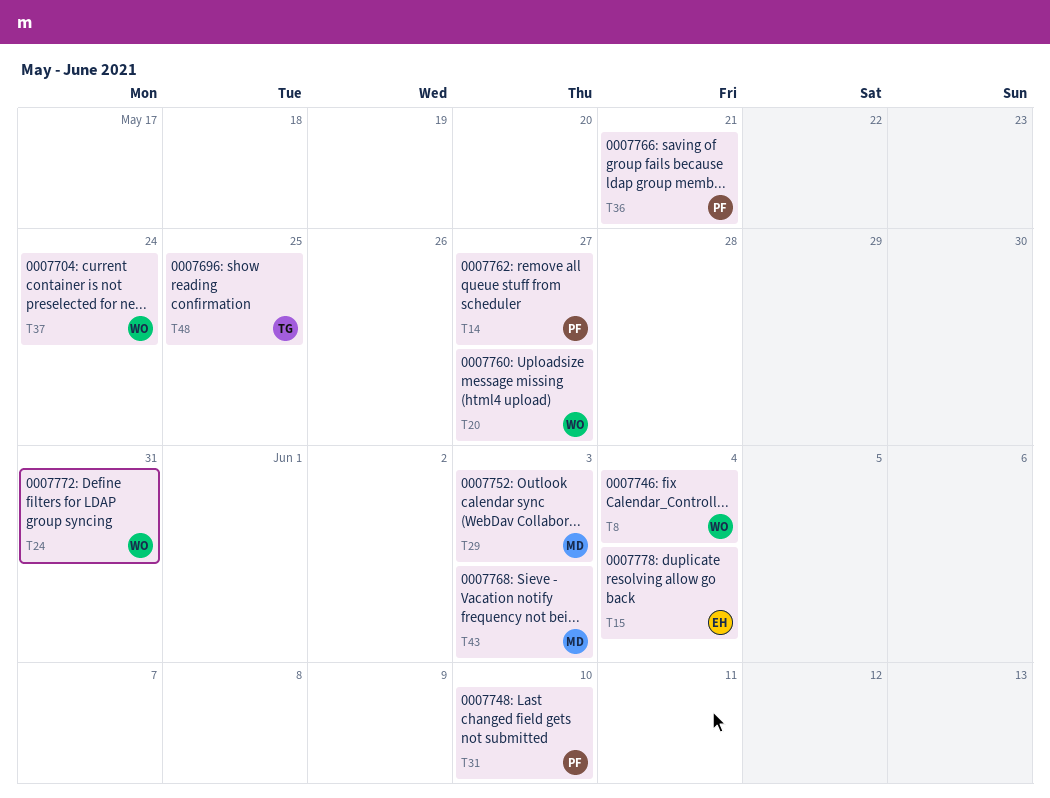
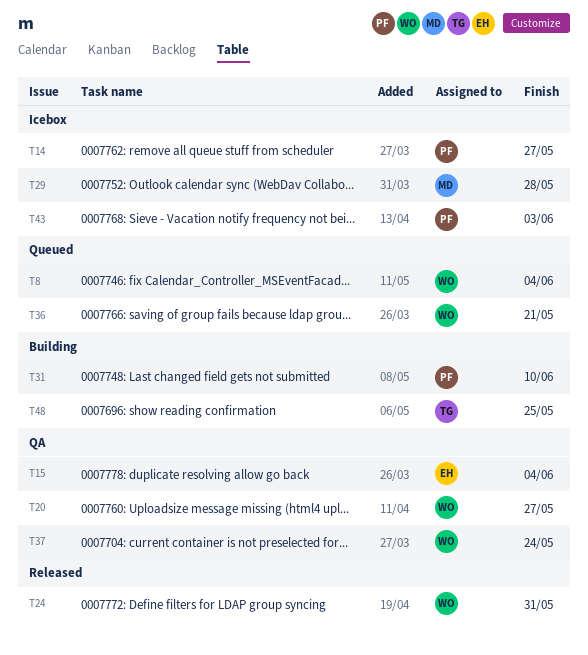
T29, due: Jun 3 -> May 28
T36, owner: PF -> WO
T43, owner: MD -> PF

